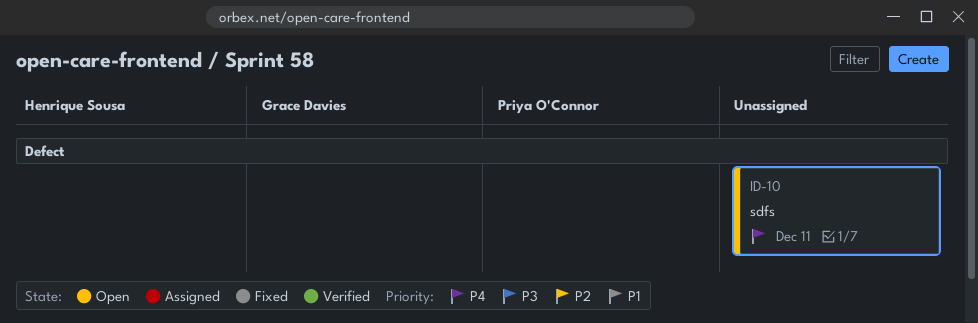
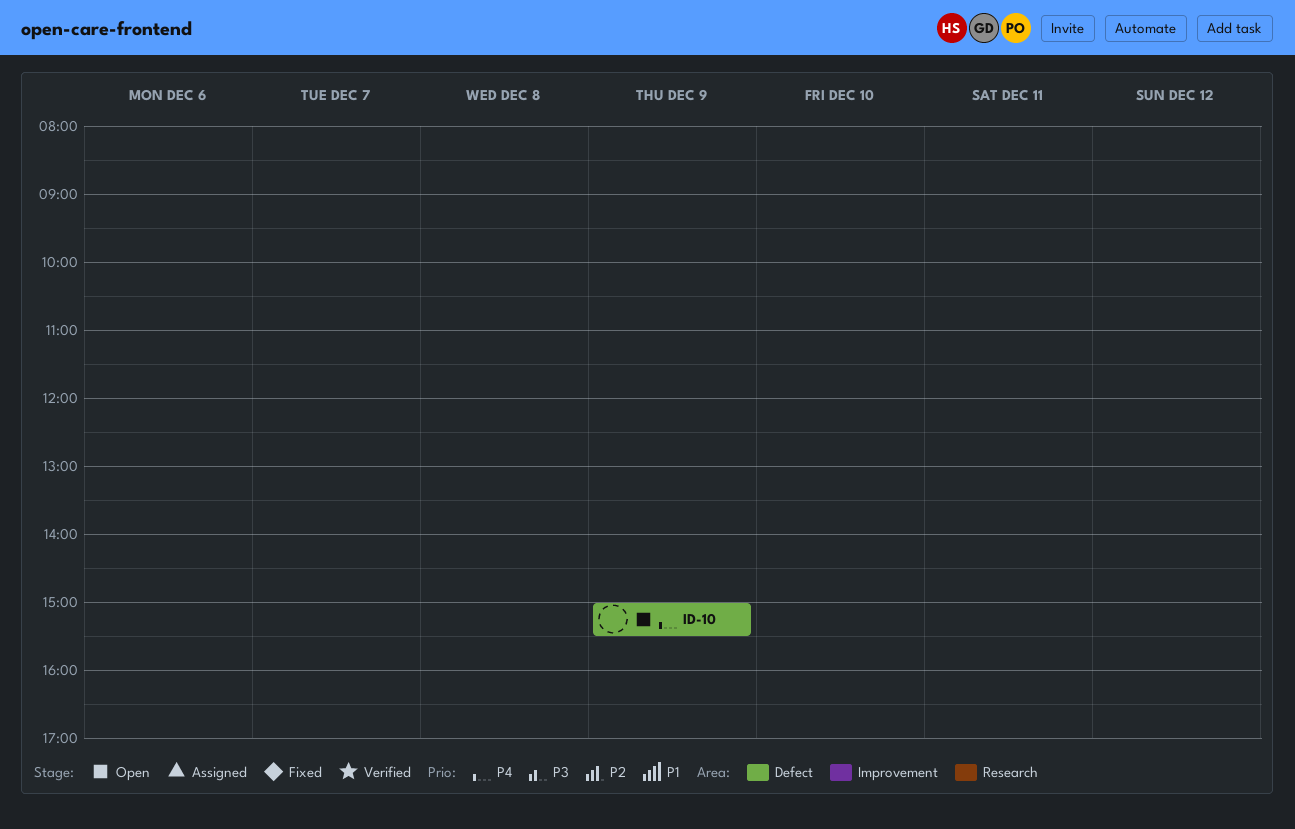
ID-10, day: Dec 11 -> Dec 9

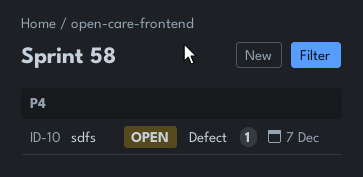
ID-10, day: Dec 9 -> Dec 7

